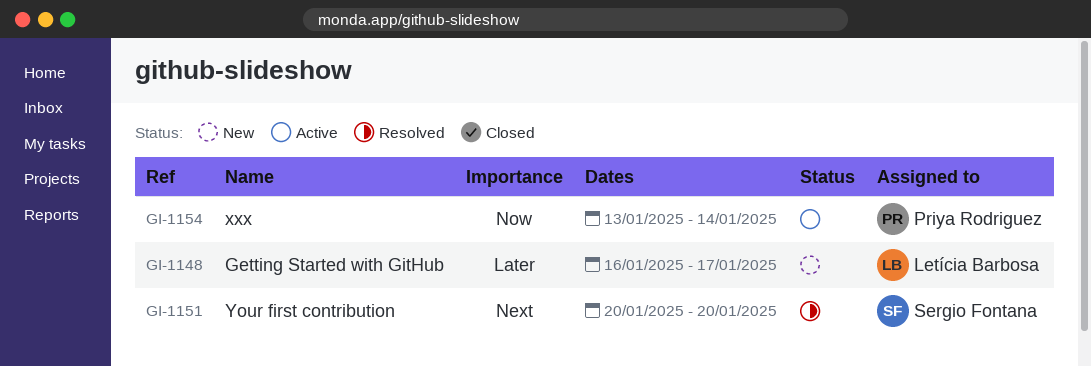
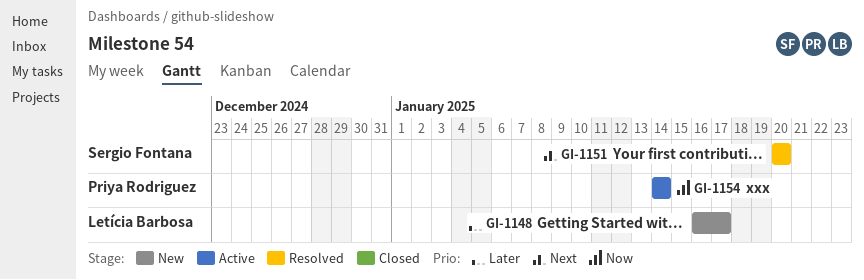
GI-1154, start: Jan 13 -> Jan 14

